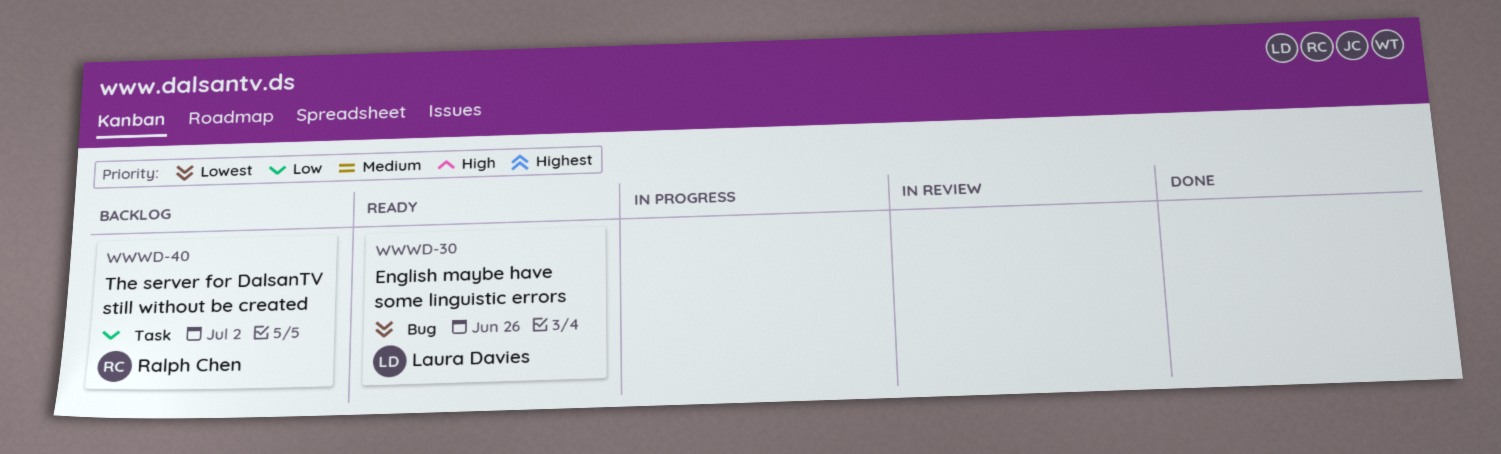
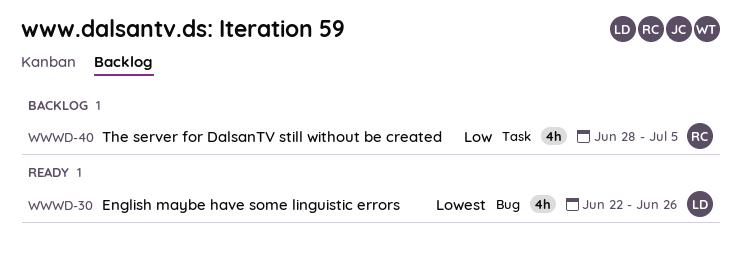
WWWD-40, due: Jul 2 -> Jul 5

